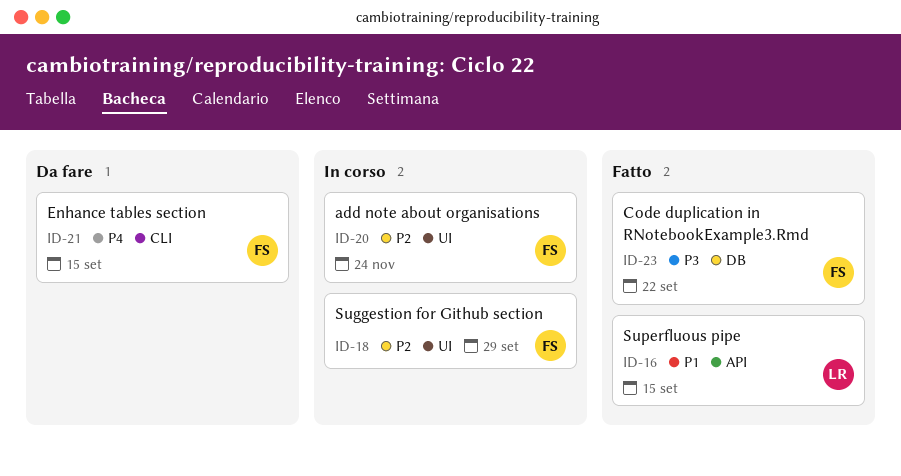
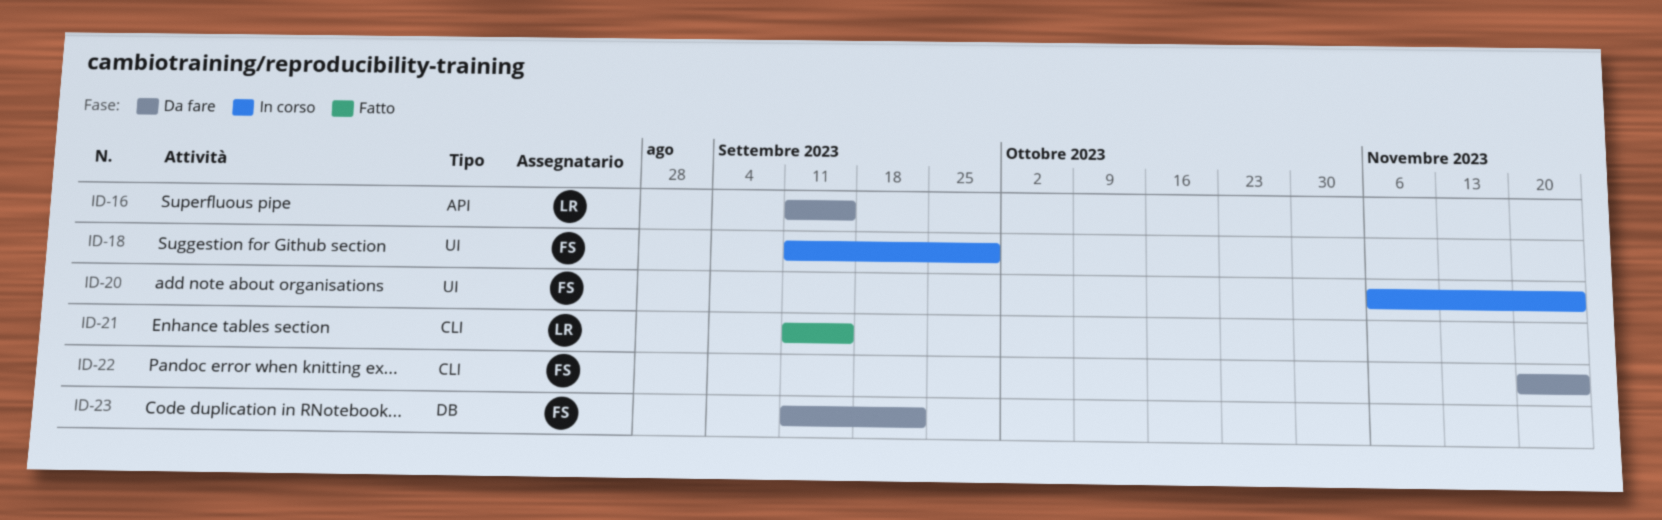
ID-16, status: Fatto -> Da fare
ID-21, status: Da fare -> Fatto
ID-21, owner: FS -> LR
ID-22: none -> present
ID-23, status: Fatto -> Da fare

